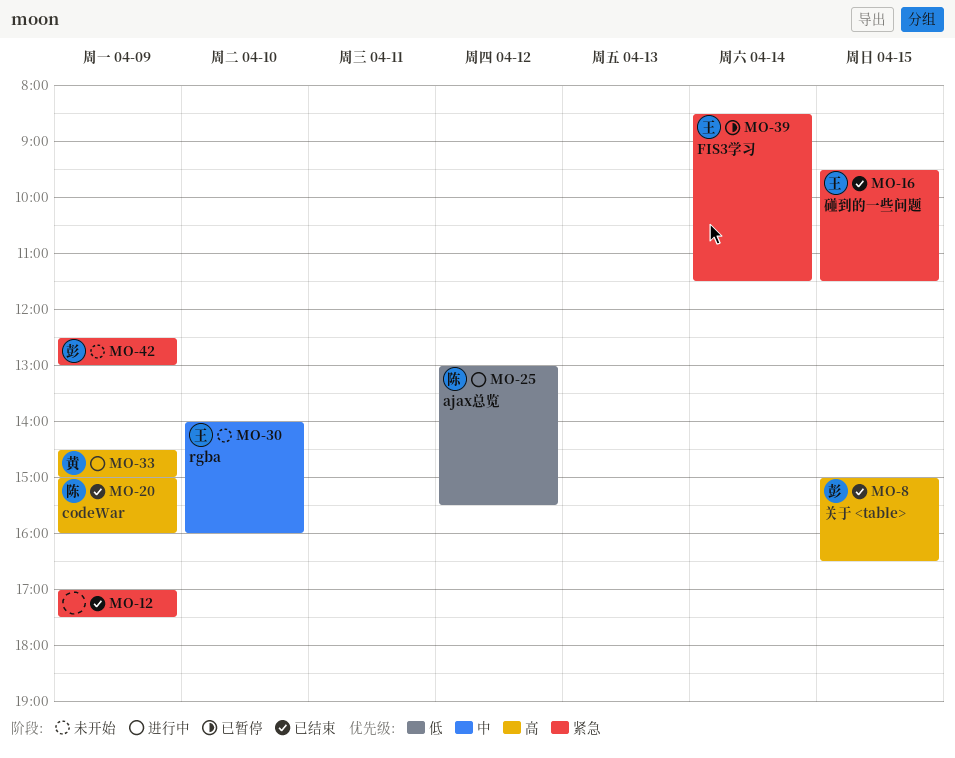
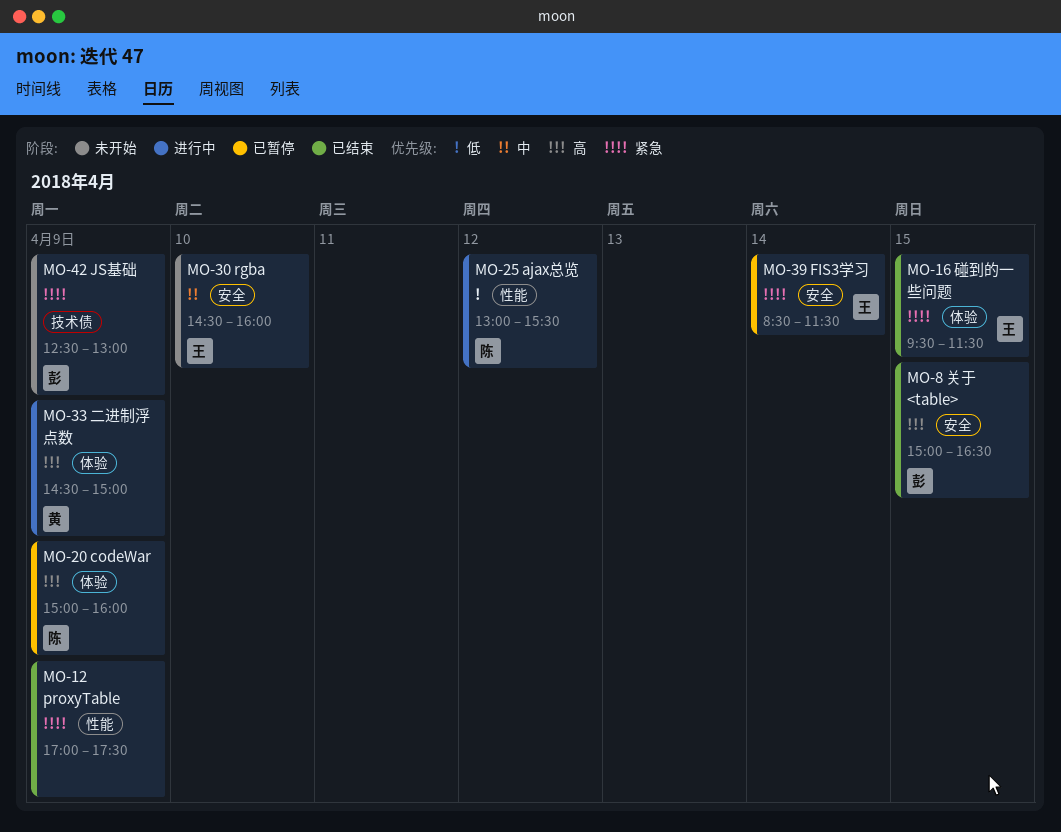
MO-20, status: 已结束 -> 已暂停
MO-30, begins: 14:00 -> 14:30

